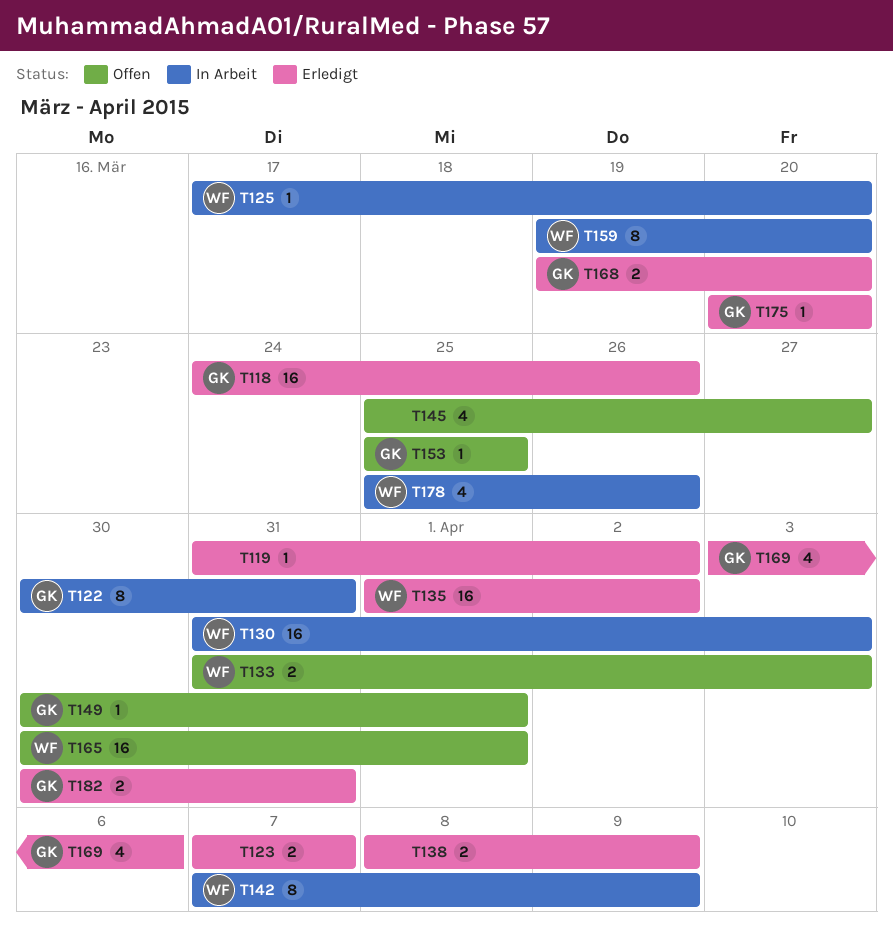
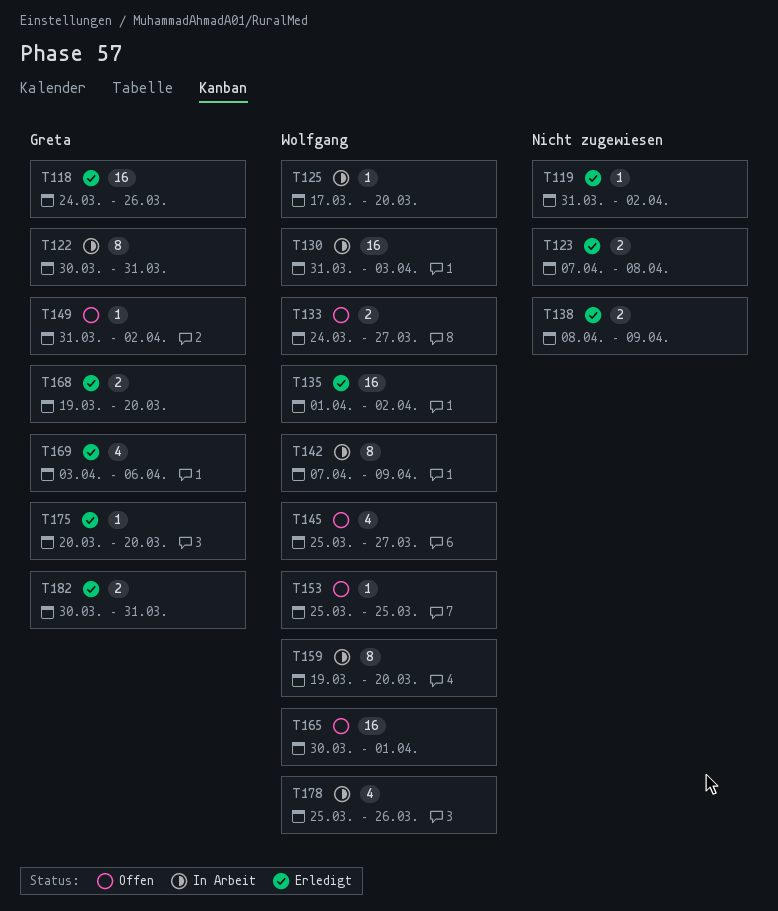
T123, due: Apr 7 -> Apr 8
T133, start: Mar 31 -> Mar 24
T133, due: Apr 3 -> Mar 27
T145, owner: none -> Wolfgang
T149, start: Mar 30 -> Mar 31
T149, due: Apr 1 -> Apr 2
T153, owner: Greta -> Wolfgang

